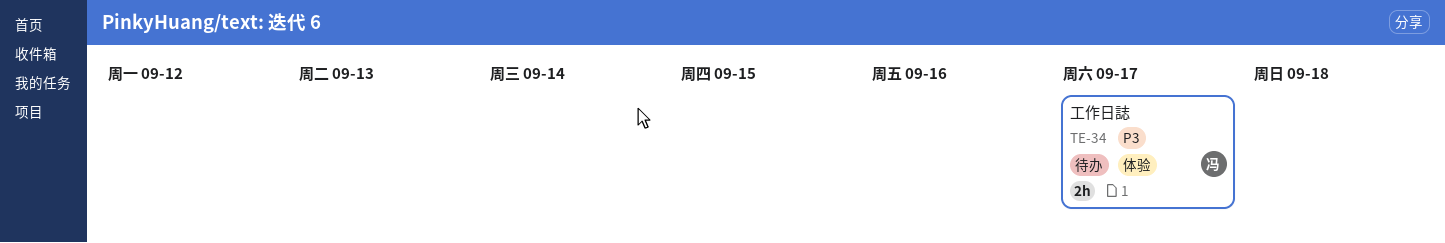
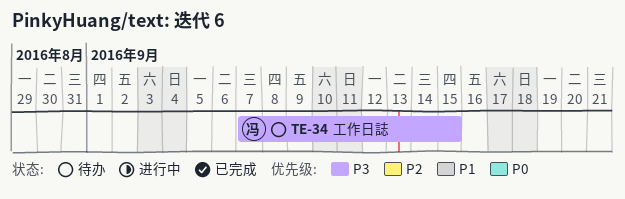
TE-34, due: Sep 17 -> Sep 15

